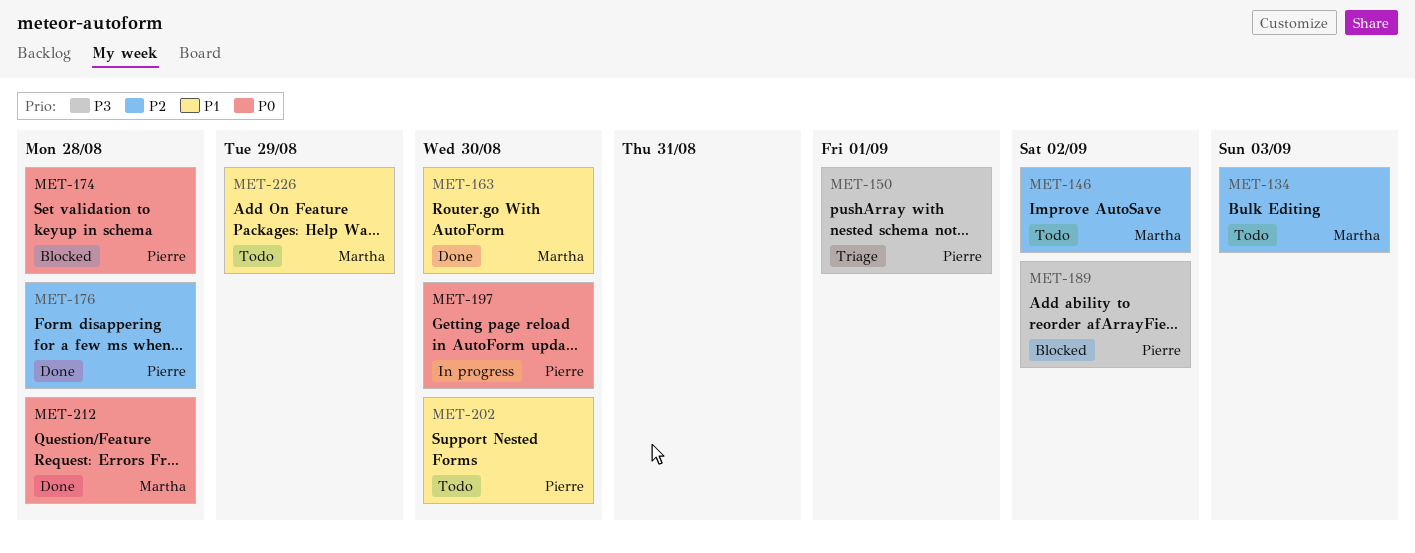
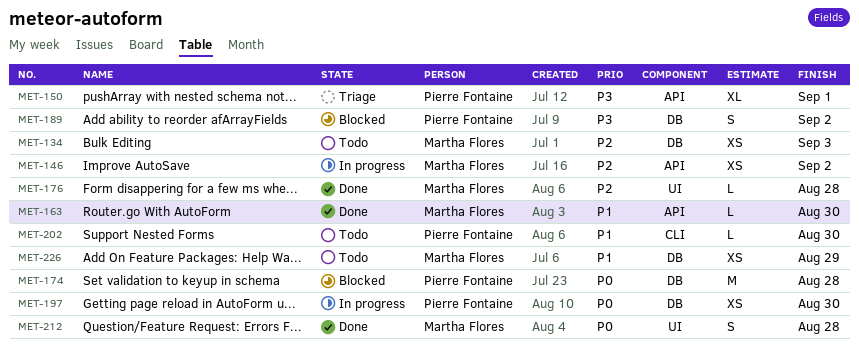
MET-146, status: Todo -> In progress
MET-176, owner: Pierre Fontaine -> Martha Flores

